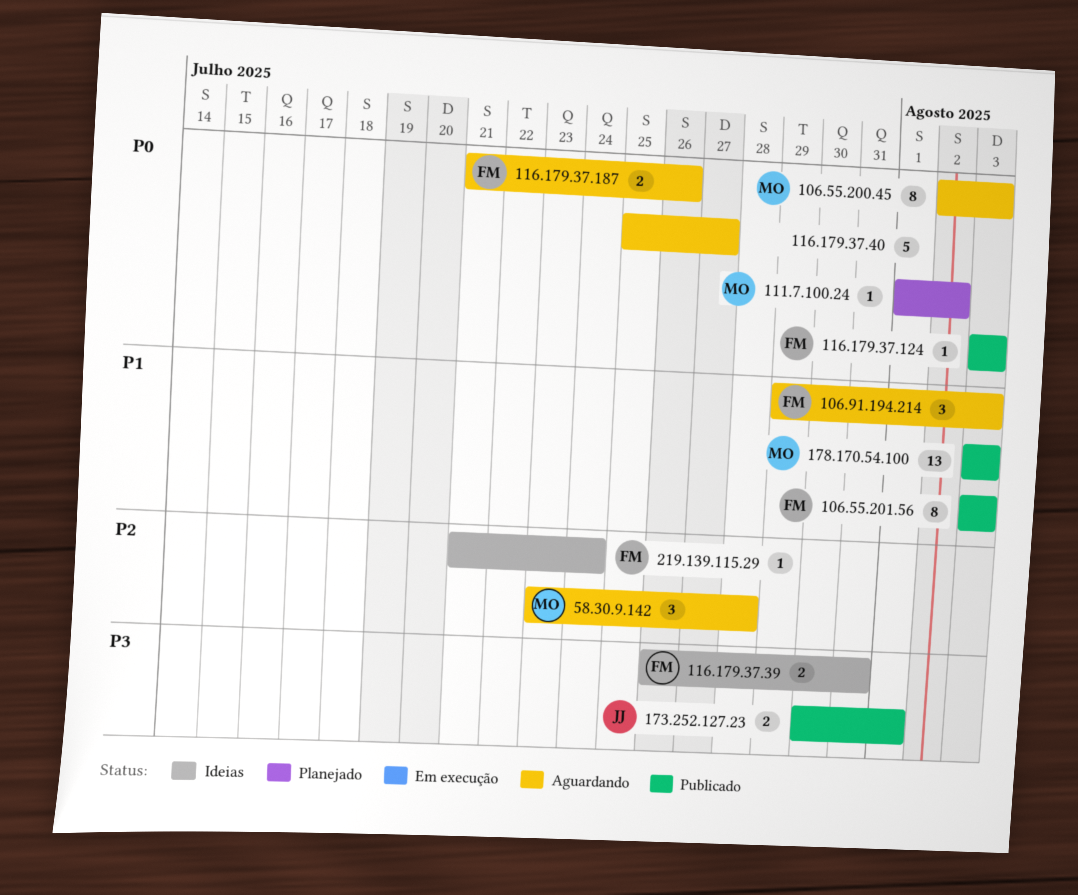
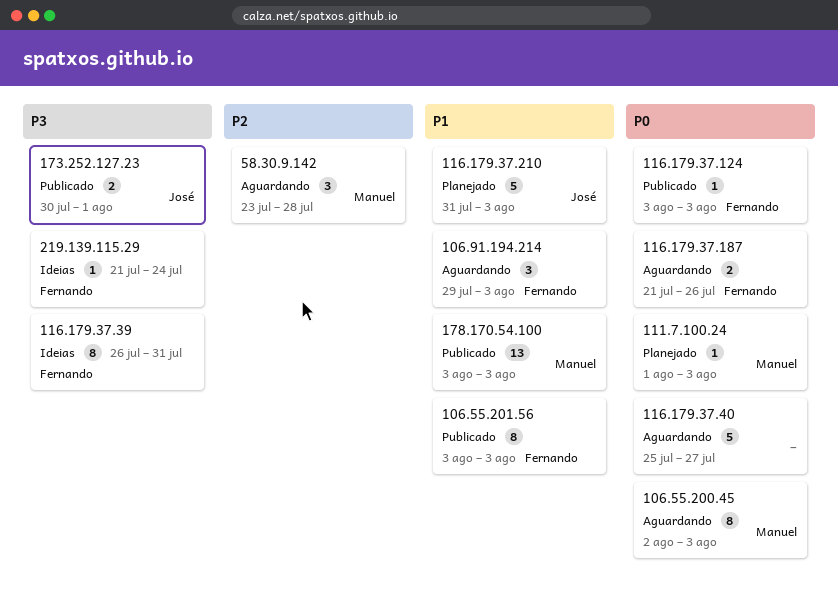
111.7.100.24, due: Aug 2 -> Aug 3
116.179.37.210: none -> present
116.179.37.39, estimate: 2 -> 8
219.139.115.29, priority: P2 -> P3

